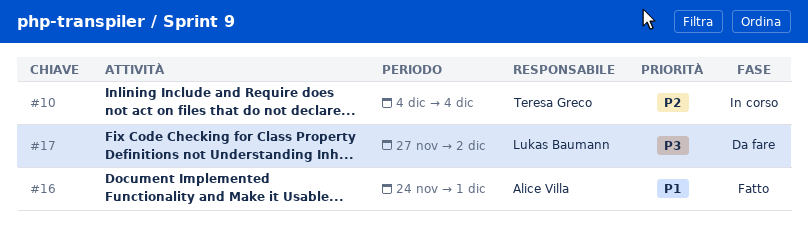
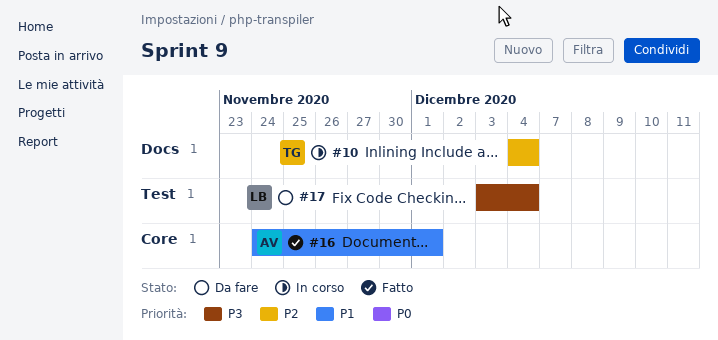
#17, start: Nov 27 -> Dec 3
#17, due: Dec 2 -> Dec 4

